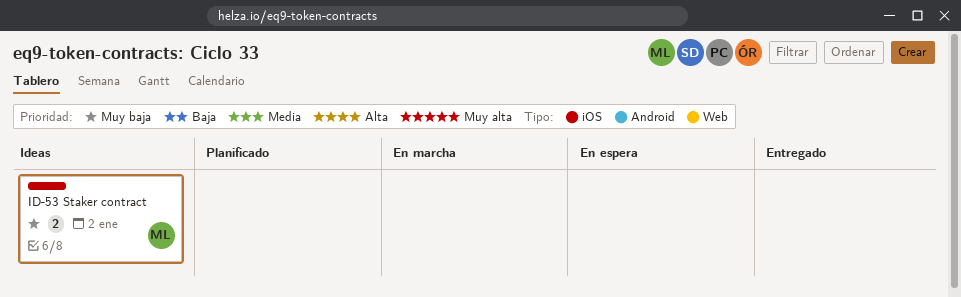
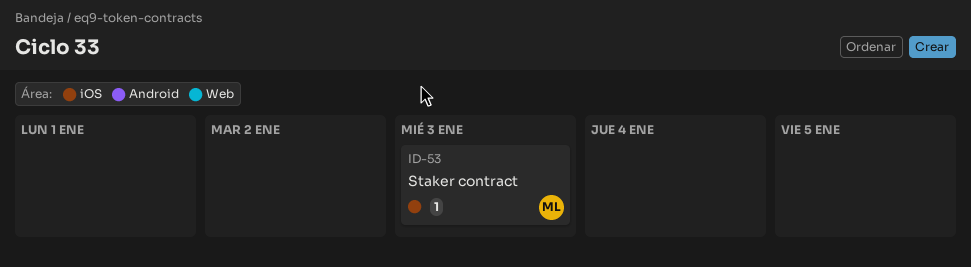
ID-53, estimate: 2 -> 1
ID-53, due: Jan 2 -> Jan 3

